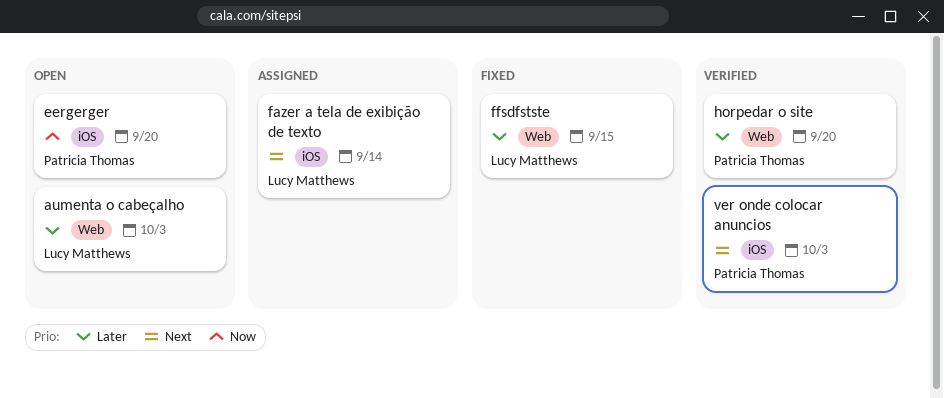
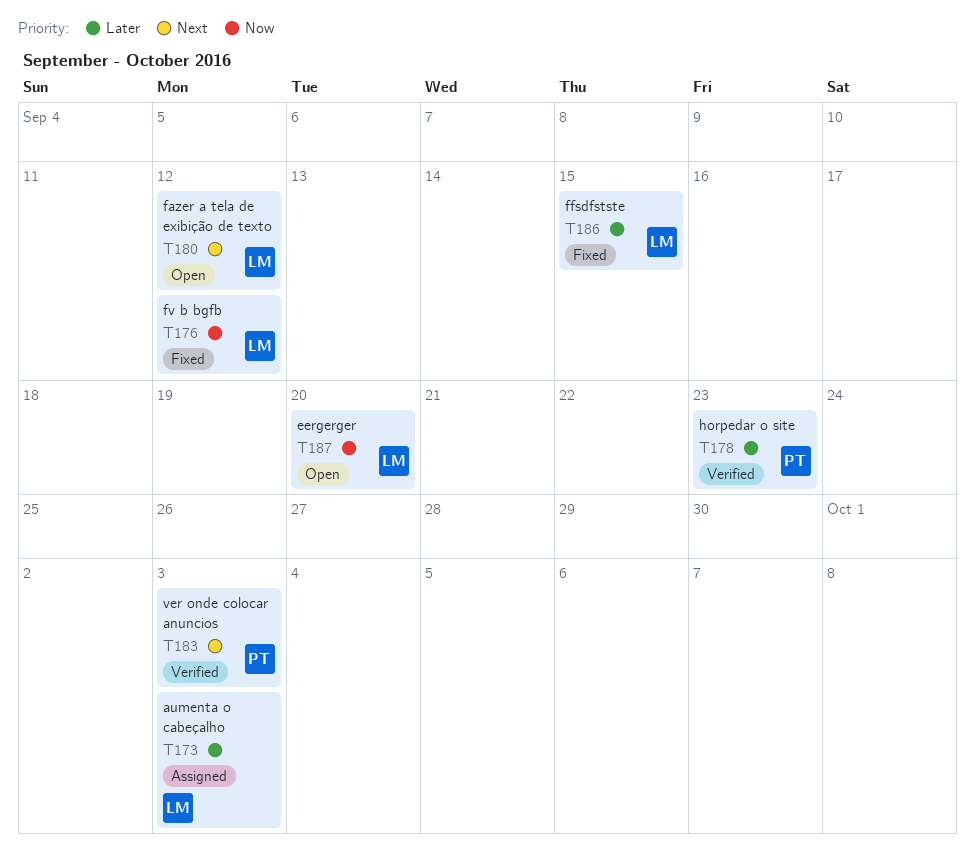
aumenta o cabeçalho, status: Open -> Assigned
eergerger, owner: Patricia Thomas -> Lucy Matthews
fazer a tela de exibição de texto, status: Assigned -> Open
fazer a tela de exibição de texto, due: Sep 14 -> Sep 12
fv b bgfb: none -> present
horpedar o site, due: Sep 20 -> Sep 23

